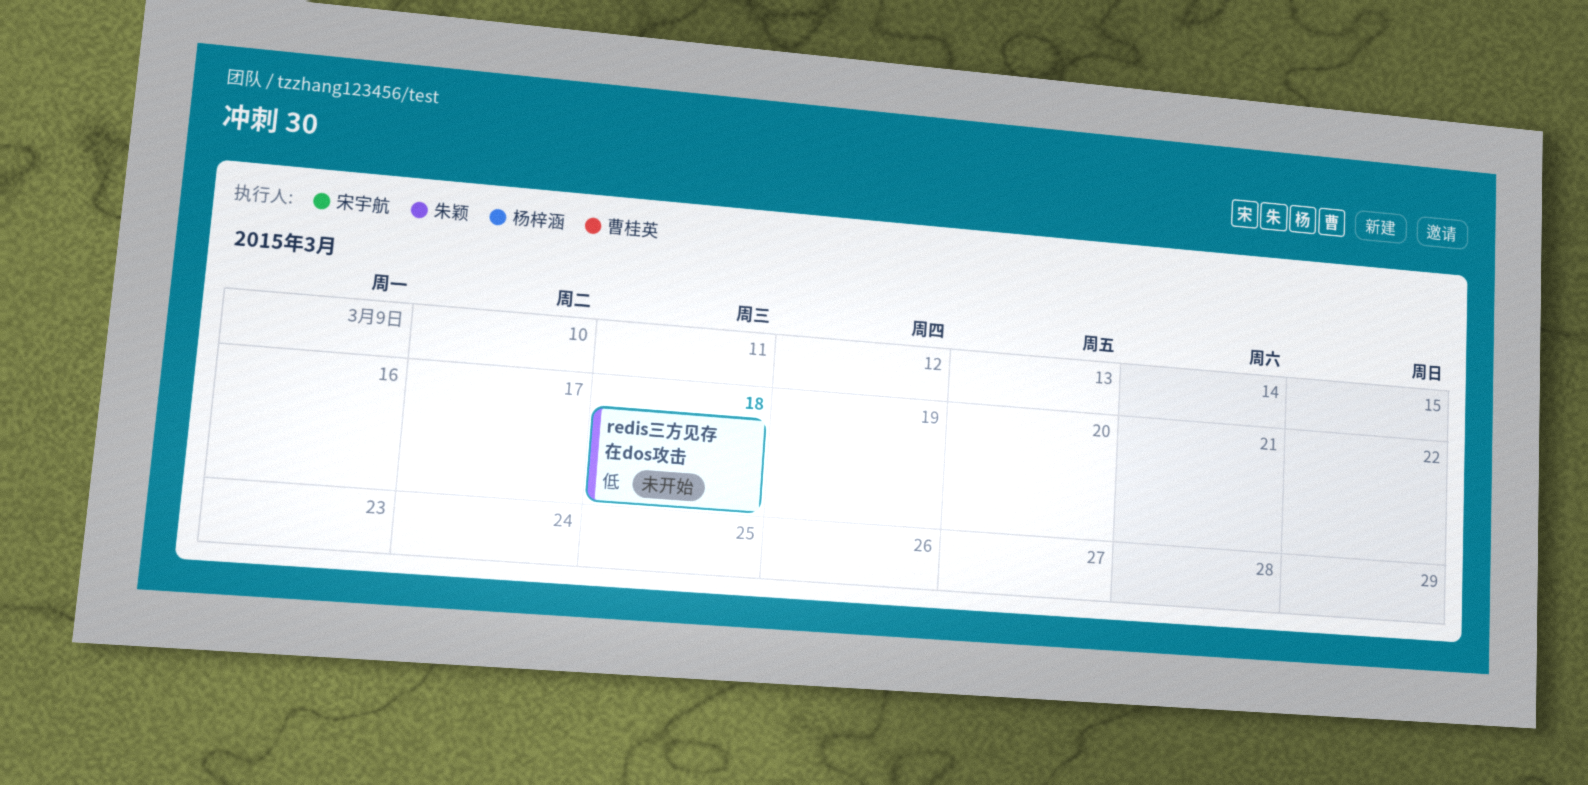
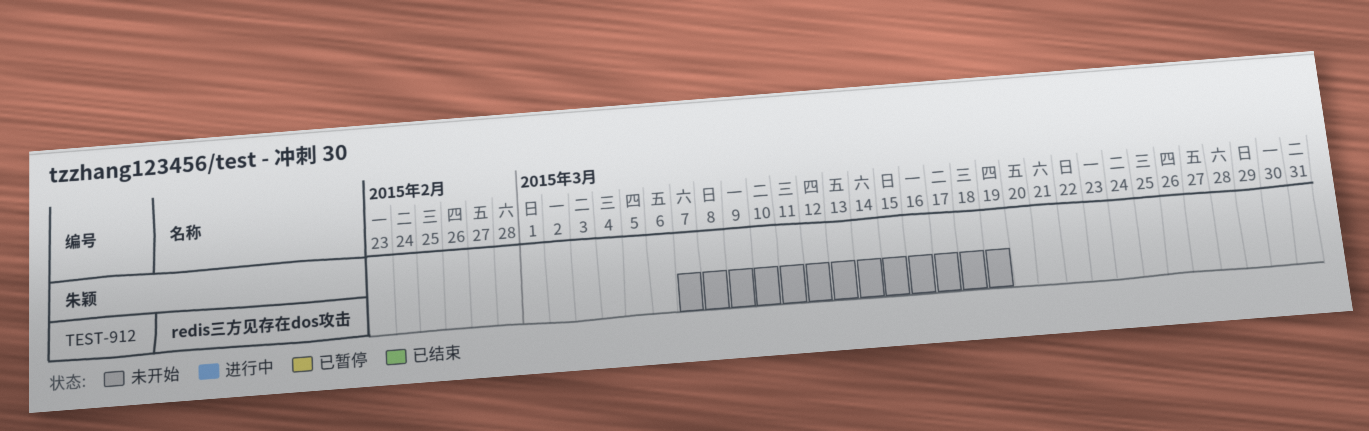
redis三方见存在dos攻击, due: Mar 18 -> Mar 19

